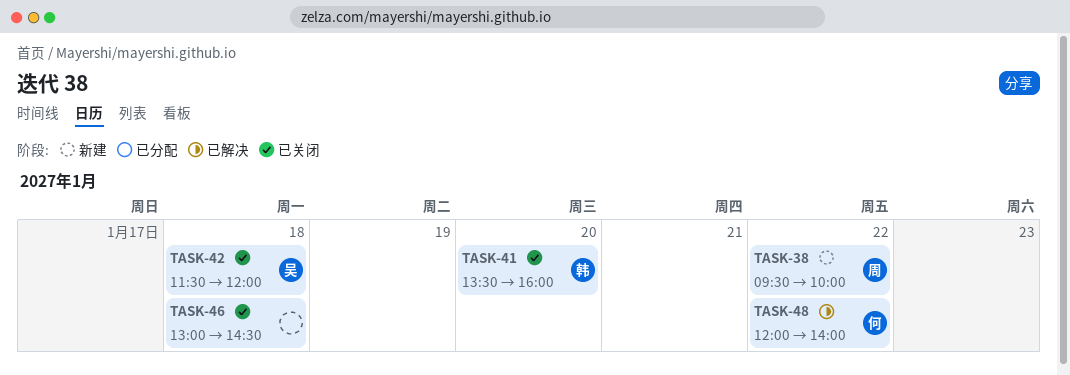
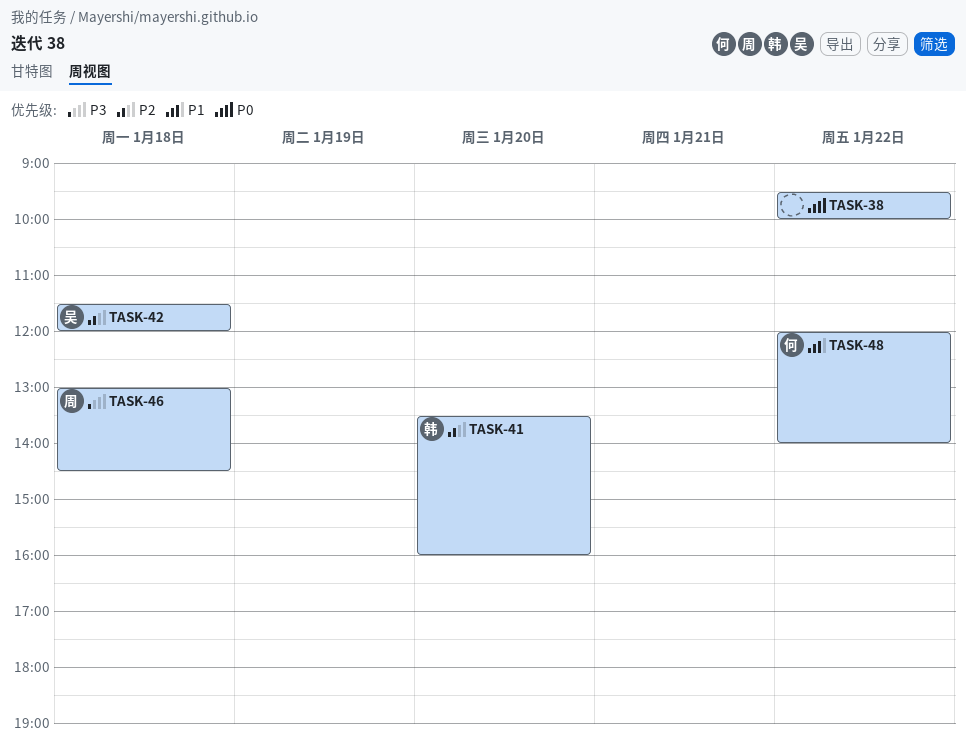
TASK-38, owner: 周 -> none
TASK-46, owner: none -> 周

